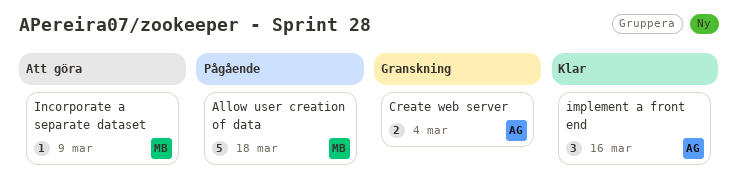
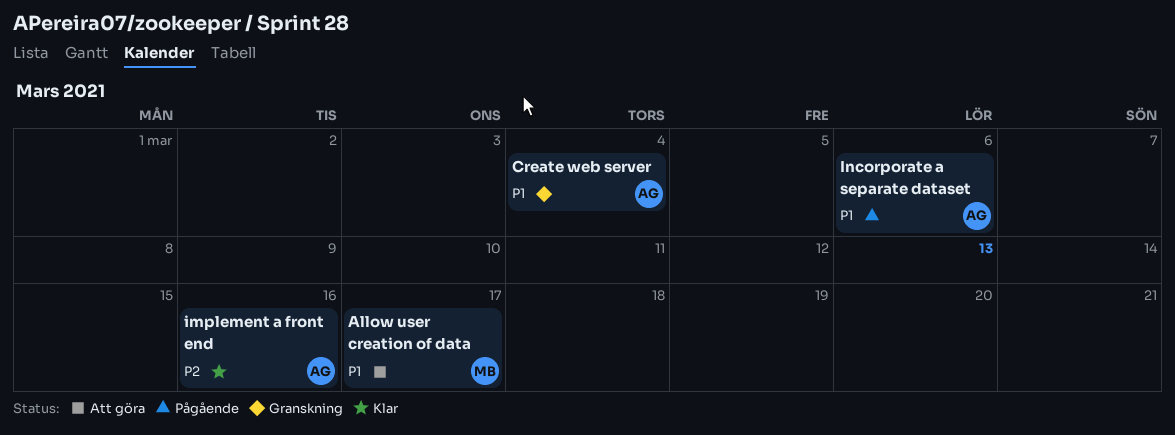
Allow user creation of data, status: Pågående -> Att göra
Allow user creation of data, due: Mar 18 -> Mar 17
Incorporate a separate dataset, status: Att göra -> Pågående
Incorporate a separate dataset, owner: MB -> AG
Incorporate a separate dataset, due: Mar 9 -> Mar 6

